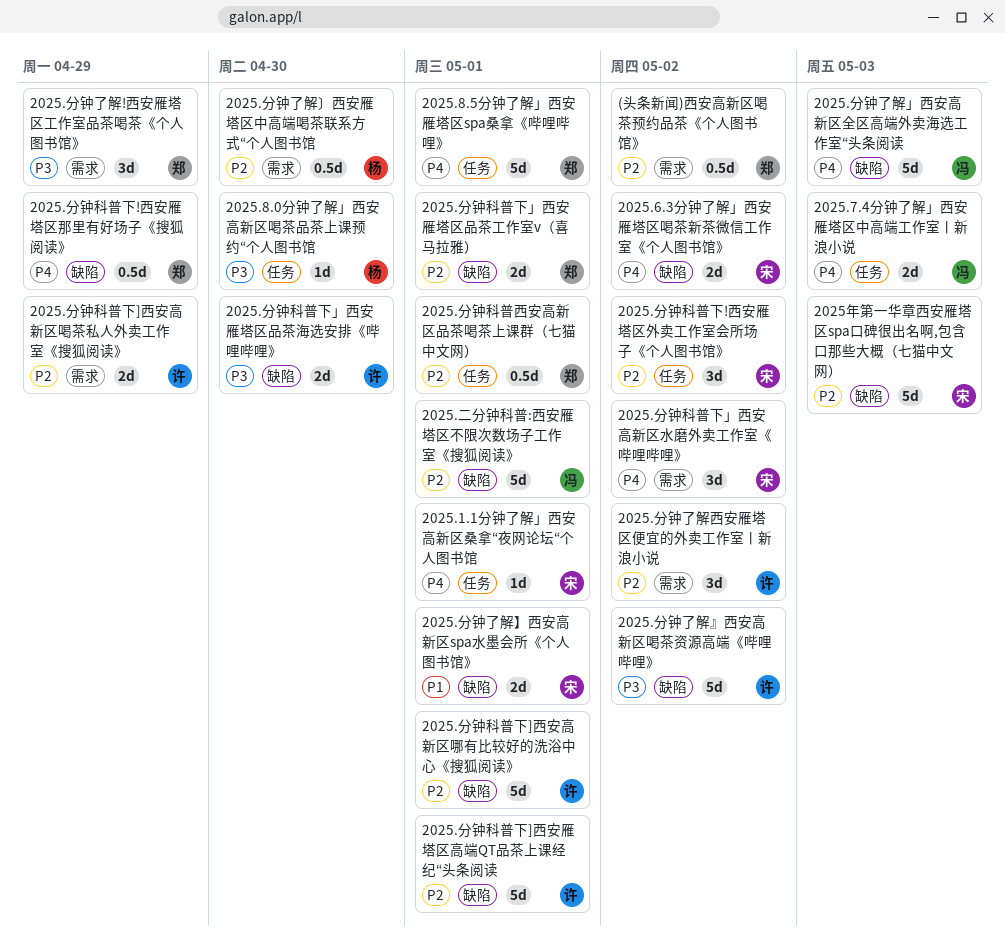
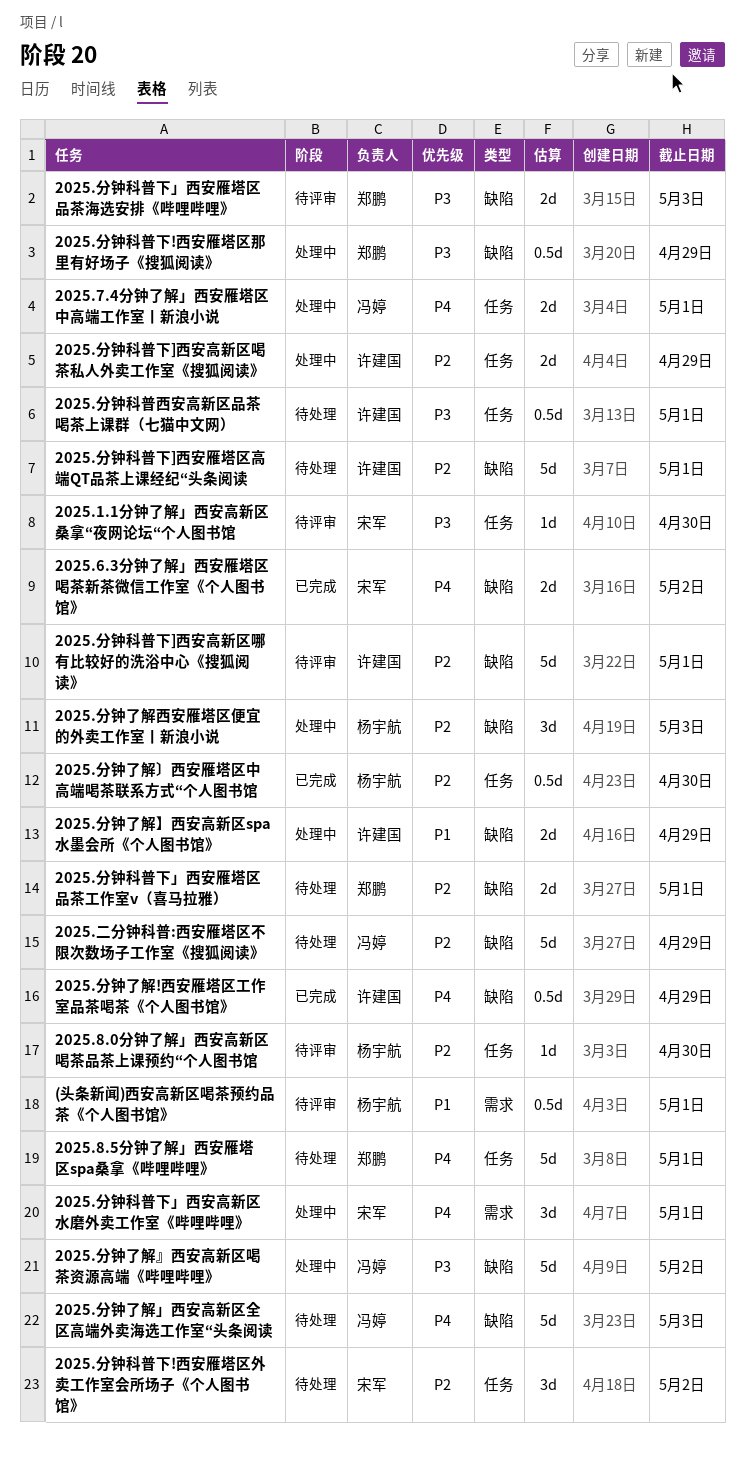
(头条新闻)西安高新区喝茶预约品茶《个人图书馆》, owner: 郑鹏 -> 杨宇航
(头条新闻)西安高新区喝茶预约品茶《个人图书馆》, priority: P2 -> P1
(头条新闻)西安高新区喝茶预约品茶《个人图书馆》, due: May 2 -> May 1
2025.1.1分钟了解」西安高新区桑拿“夜网论坛“个人图书馆, priority: P4 -> P3
2025.1.1分钟了解」西安高新区桑拿“夜网论坛“个人图书馆, due: May 1 -> Apr 30
2025.7.4分钟了解」西安雁塔区中高端工作室丨新浪小说, due: May 3 -> May 1
2025.8.0分钟了解」西安高新区喝茶品茶上课预约“个人图书馆, priority: P3 -> P2
2025.二分钟科普:西安雁塔区不限次数场子工作室《搜狐阅读》, due: May 1 -> Apr 29
2025.分钟了解!西安雁塔区工作室品茶喝茶《个人图书馆》, owner: 郑鹏 -> 许建国
2025.分钟了解!西安雁塔区工作室品茶喝茶《个人图书馆》, priority: P3 -> P4
2025.分钟了解!西安雁塔区工作室品茶喝茶《个人图书馆》, label: 需求 -> 缺陷
2025.分钟了解!西安雁塔区工作室品茶喝茶《个人图书馆》, estimate: 3d -> 0.5d
2025.分钟了解』西安高新区喝茶资源高端《哔哩哔哩》, owner: 许建国 -> 冯婷
2025.分钟了解】西安高新区spa水墨会所《个人图书馆》, owner: 宋军 -> 许建国
2025.分钟了解】西安高新区spa水墨会所《个人图书馆》, due: May 1 -> Apr 29
2025.分钟了解〕西安雁塔区中高端喝茶联系方式“个人图书馆, label: 需求 -> 任务
2025.分钟了解西安雁塔区便宜的外卖工作室丨新浪小说, owner: 许建国 -> 杨宇航
2025.分钟了解西安雁塔区便宜的外卖工作室丨新浪小说, label: 需求 -> 缺陷
2025.分钟了解西安雁塔区便宜的外卖工作室丨新浪小说, due: May 2 -> May 3
2025.分钟科普下!西安雁塔区那里有好场子《搜狐阅读》, priority: P4 -> P3
2025.分钟科普下]西安高新区喝茶私人外卖工作室《搜狐阅读》, label: 需求 -> 任务
2025.分钟科普下」西安雁塔区品茶海选安排《哔哩哔哩》, owner: 许建国 -> 郑鹏
2025.分钟科普下」西安雁塔区品茶海选安排《哔哩哔哩》, due: Apr 30 -> May 3
2025.分钟科普下」西安高新区水磨外卖工作室《哔哩哔哩》, due: May 2 -> May 1
2025.分钟科普西安高新区品茶喝茶上课群（七猫中文网）, owner: 郑鹏 -> 许建国
2025.分钟科普西安高新区品茶喝茶上课群（七猫中文网）, priority: P2 -> P3
2025年第一华章西安雁塔区spa口碑很出名啊,包含口那些大概（七猫中文网）: present -> none

